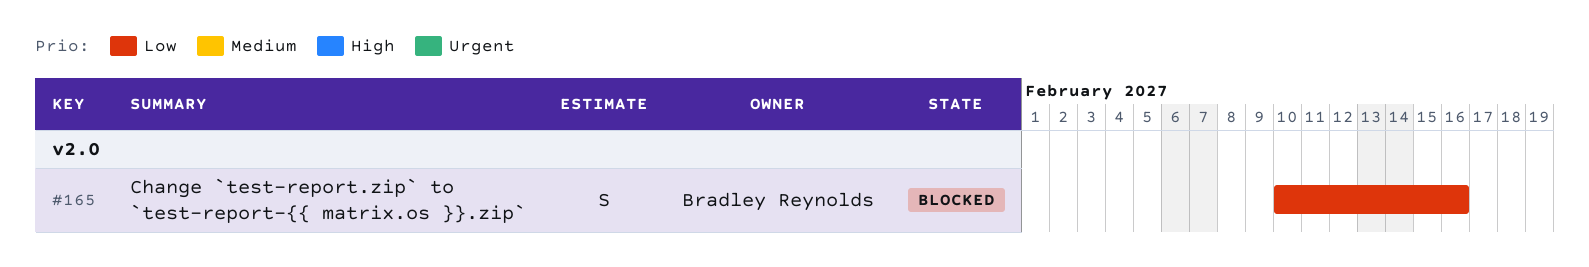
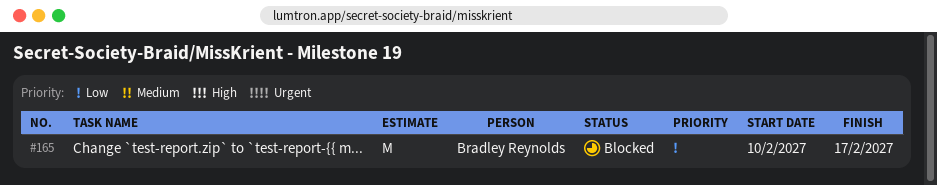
#165, estimate: S -> M
#165, due: Feb 16 -> Feb 17

